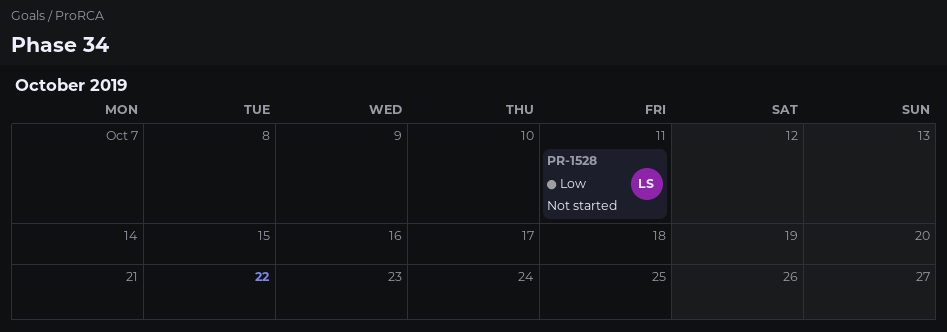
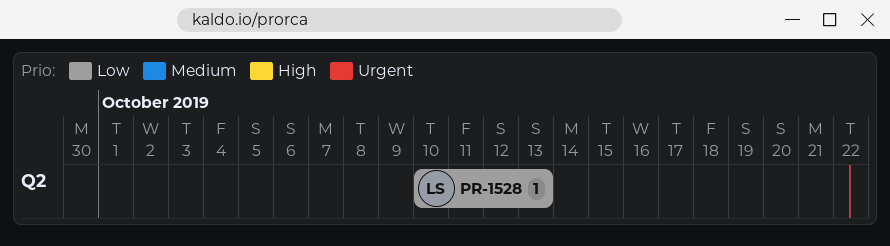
PR-1528, due: Oct 11 -> Oct 13

